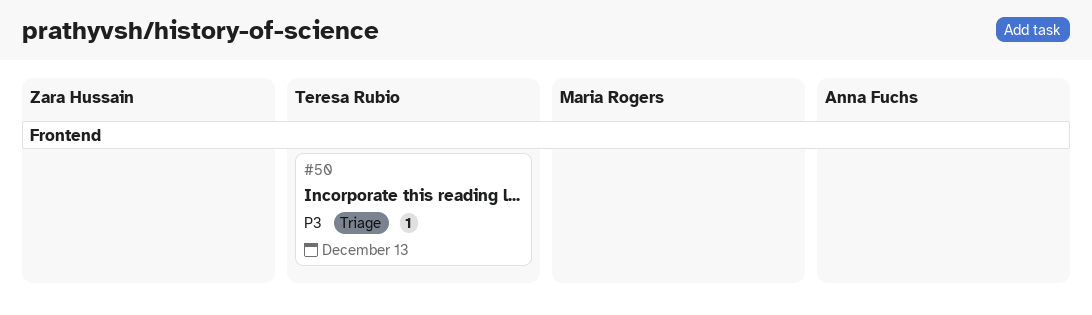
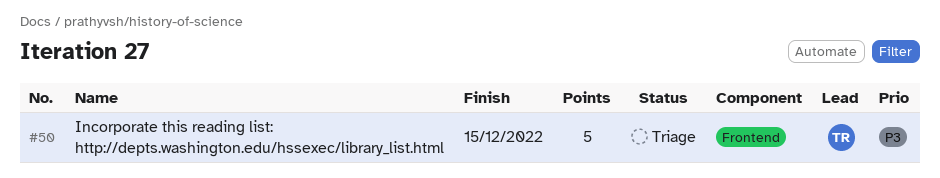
#50, estimate: 1 -> 5
#50, due: Dec 13 -> Dec 15

